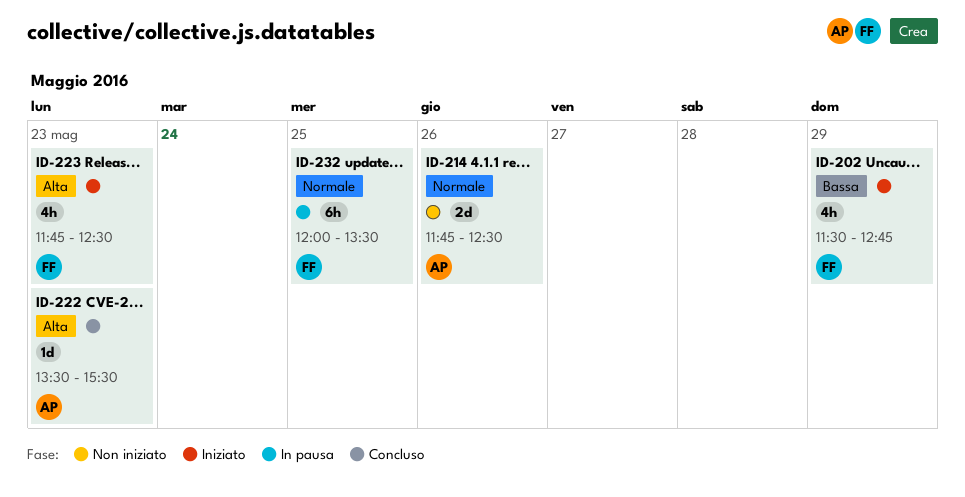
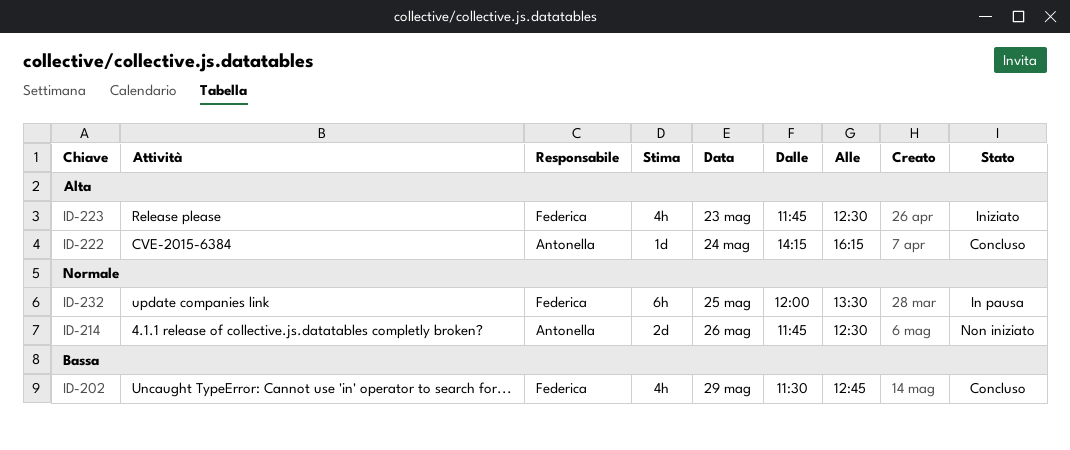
ID-202, status: Iniziato -> Concluso
ID-222, day: May 23 -> May 24
ID-222, begins: 13:30 -> 14:15
ID-222, ends: 15:30 -> 16:15

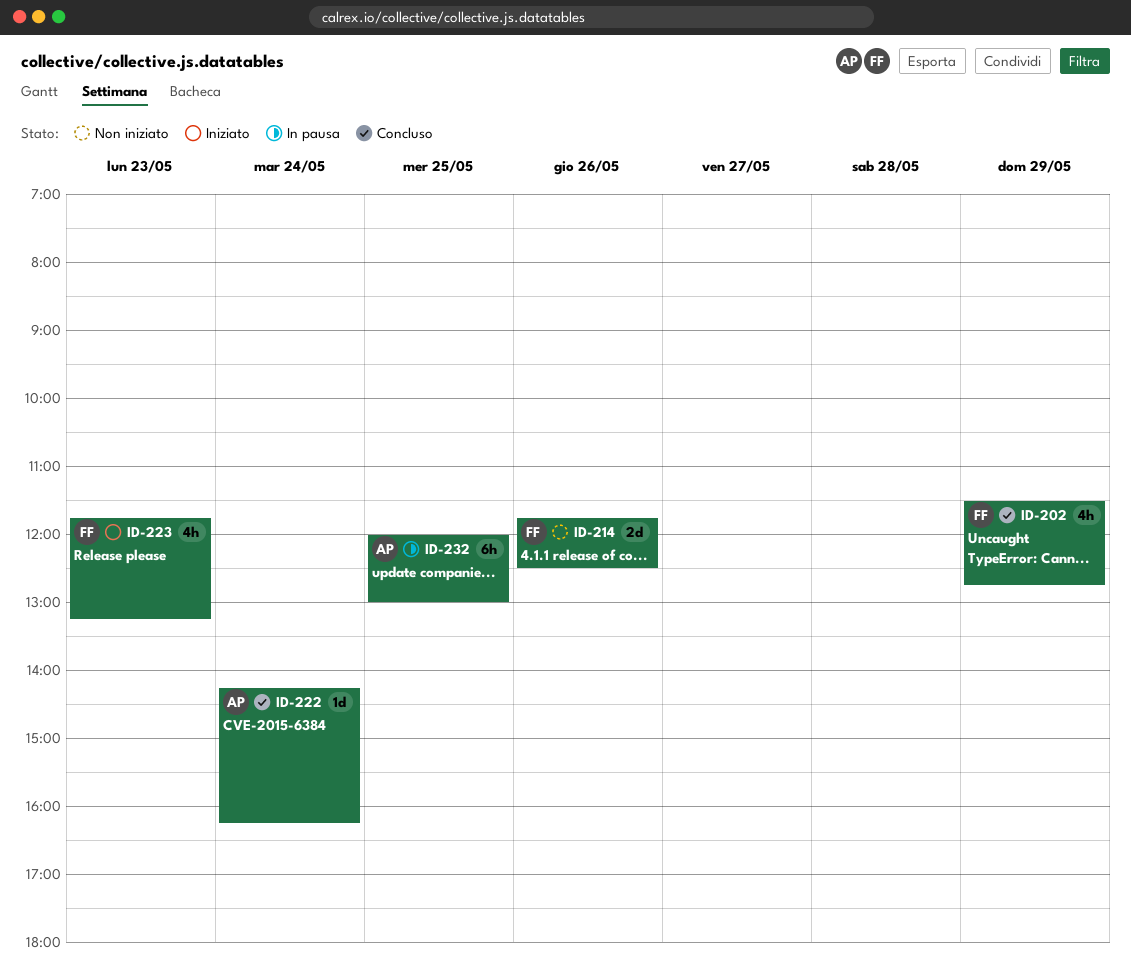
ID-214, owner: Antonella -> Federica
ID-223, ends: 12:30 -> 13:15
ID-232, owner: Federica -> Antonella
ID-232, ends: 13:30 -> 13:00

